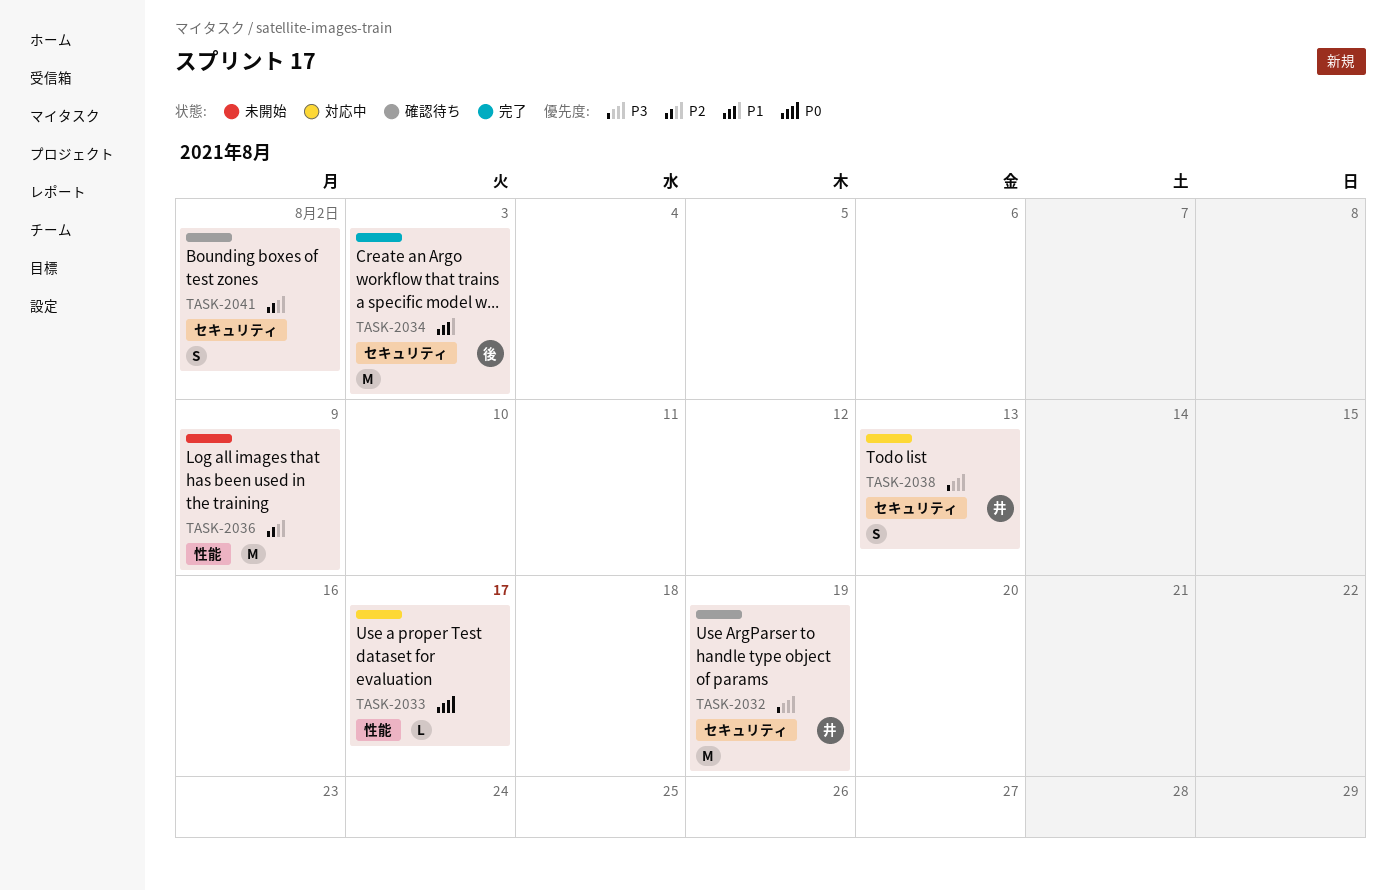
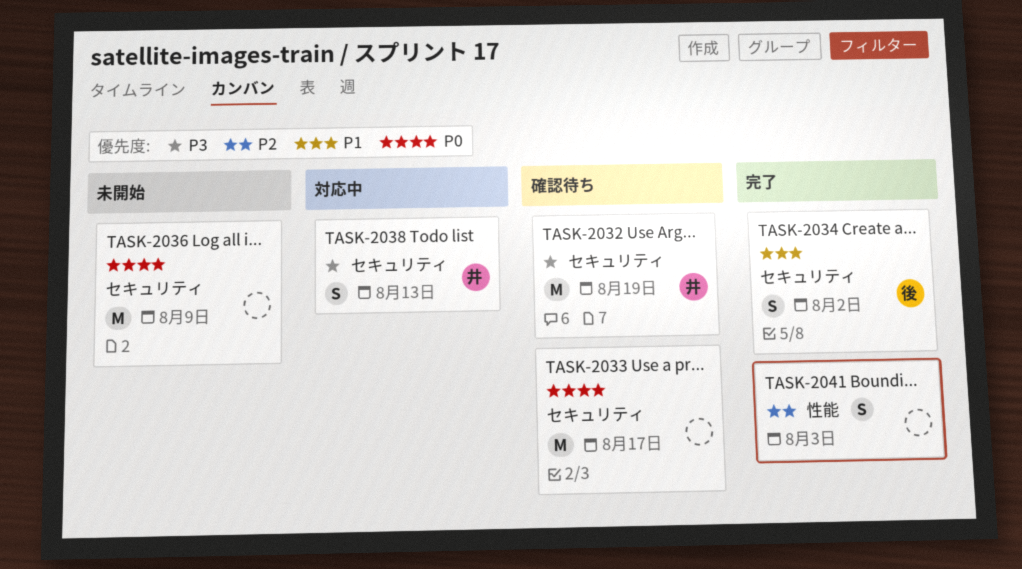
TASK-2033, status: 対応中 -> 確認待ち
TASK-2033, label: 性能 -> セキュリティ
TASK-2033, estimate: L -> M
TASK-2034, estimate: M -> S
TASK-2034, due: Aug 3 -> Aug 2
TASK-2036, priority: P2 -> P0
TASK-2036, label: 性能 -> セキュリティ
TASK-2041, status: 確認待ち -> 完了
TASK-2041, label: セキュリティ -> 性能
TASK-2041, due: Aug 2 -> Aug 3

